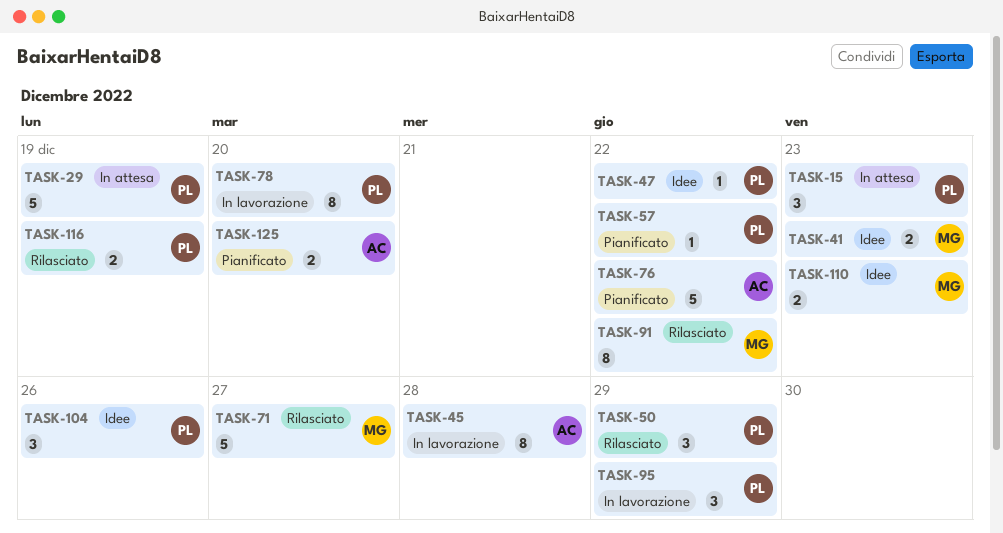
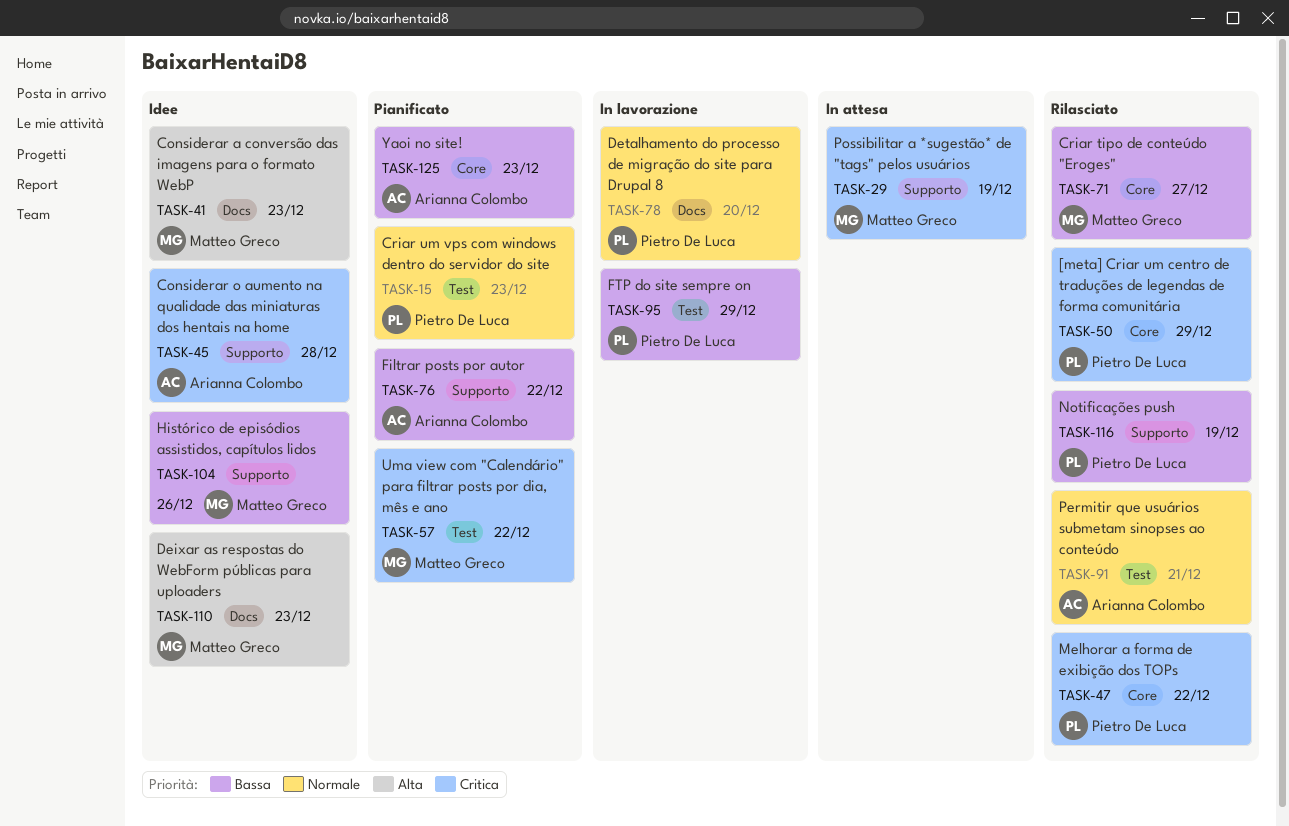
TASK-15, status: In attesa -> Pianificato
TASK-29, owner: Pietro De Luca -> Matteo Greco
TASK-45, status: In lavorazione -> Idee
TASK-47, status: Idee -> Rilasciato
TASK-57, owner: Pietro De Luca -> Matteo Greco
TASK-91, owner: Matteo Greco -> Arianna Colombo
TASK-91, due: Dec 22 -> Dec 21
TASK-104, owner: Pietro De Luca -> Matteo Greco
TASK-125, due: Dec 20 -> Dec 23

